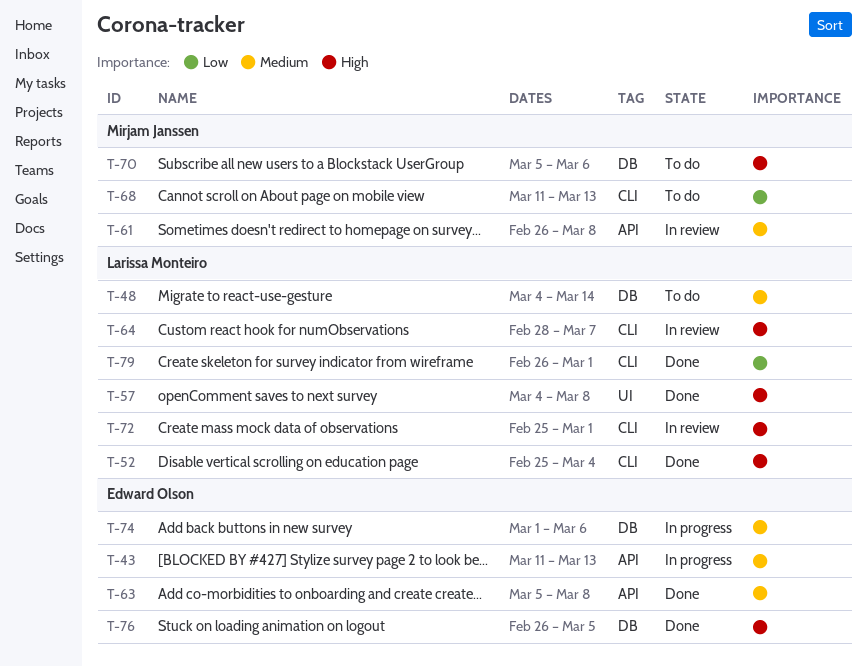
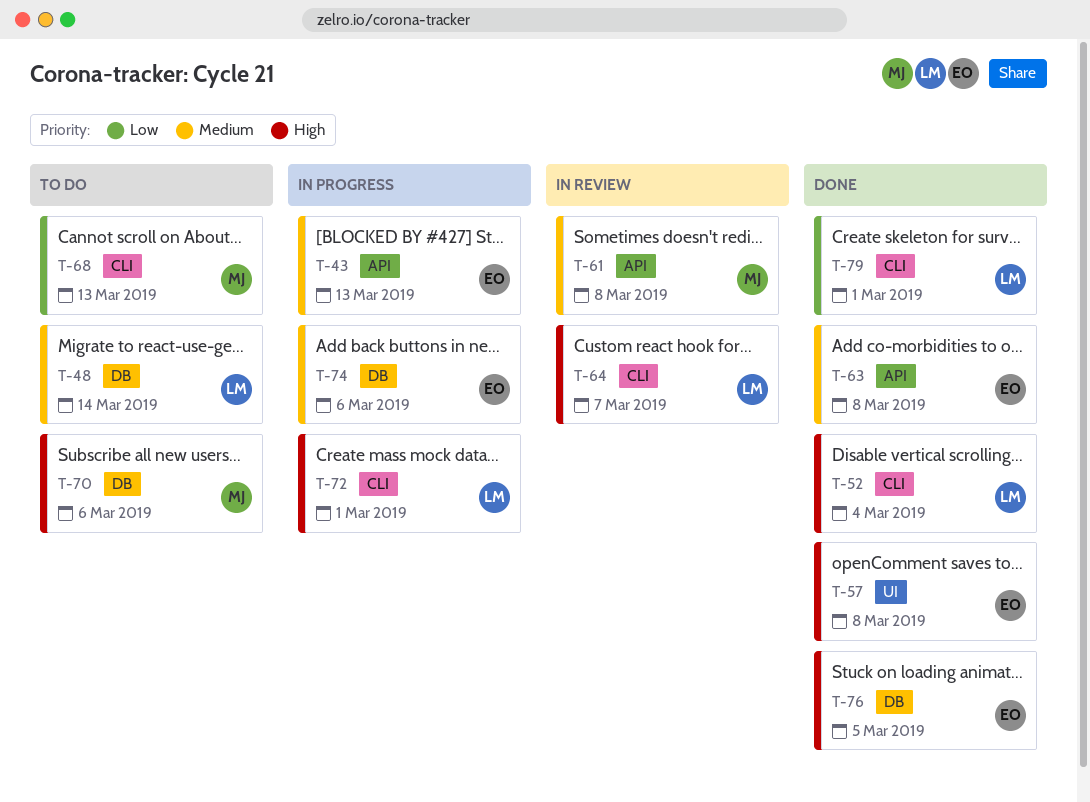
T-57, owner: Larissa Monteiro -> Edward Olson
T-72, status: In review -> In progress

